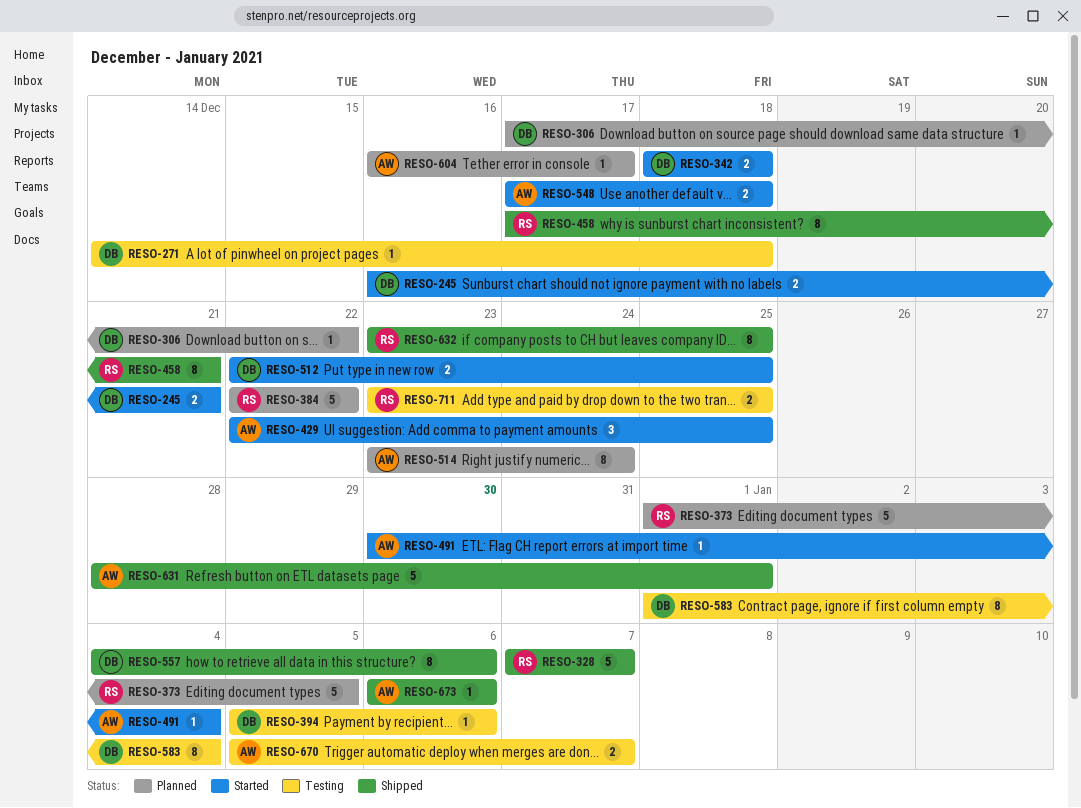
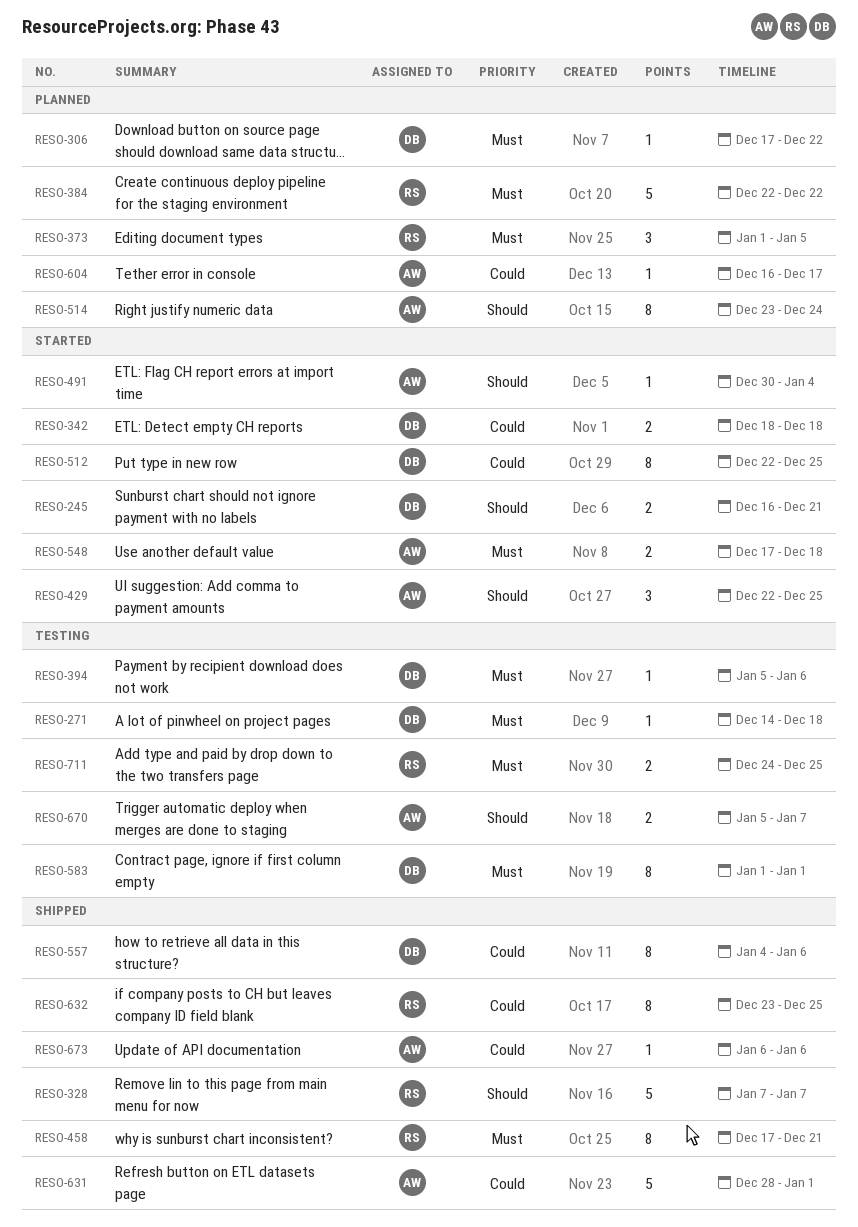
RESO-373, estimate: 5 -> 3
RESO-512, estimate: 2 -> 8
RESO-583, due: Jan 4 -> Jan 1
RESO-711, start: Dec 23 -> Dec 24

